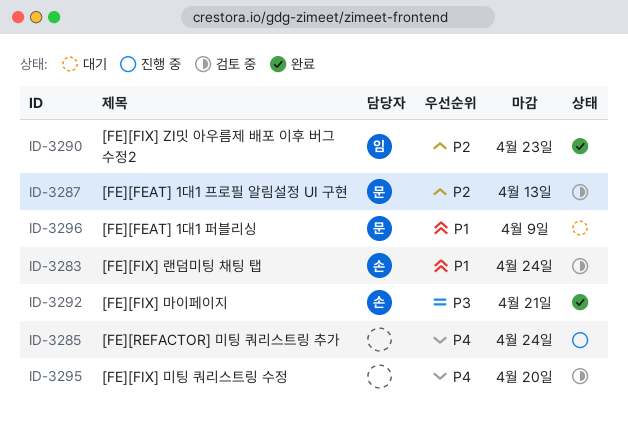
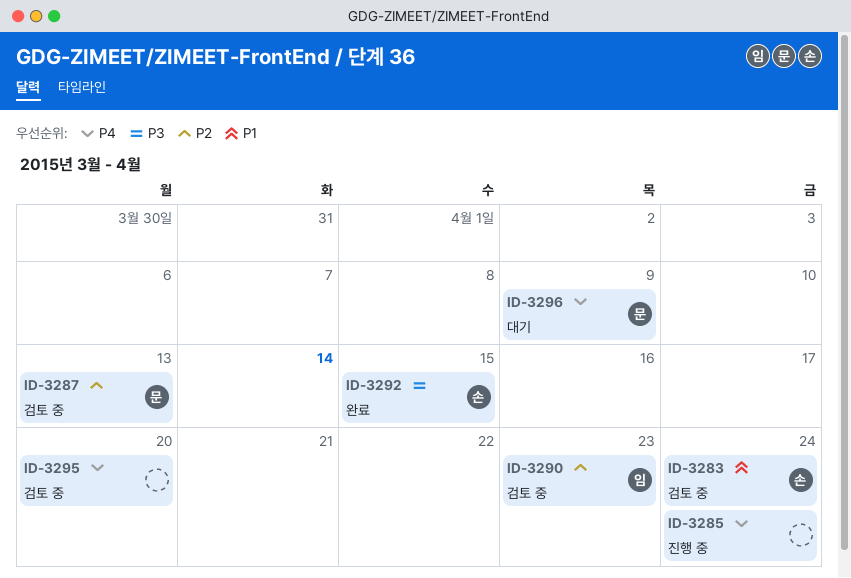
ID-3290, status: 완료 -> 검토 중
ID-3292, due: Apr 21 -> Apr 15
ID-3296, priority: P1 -> P4

